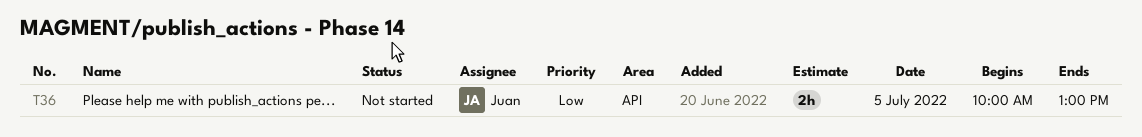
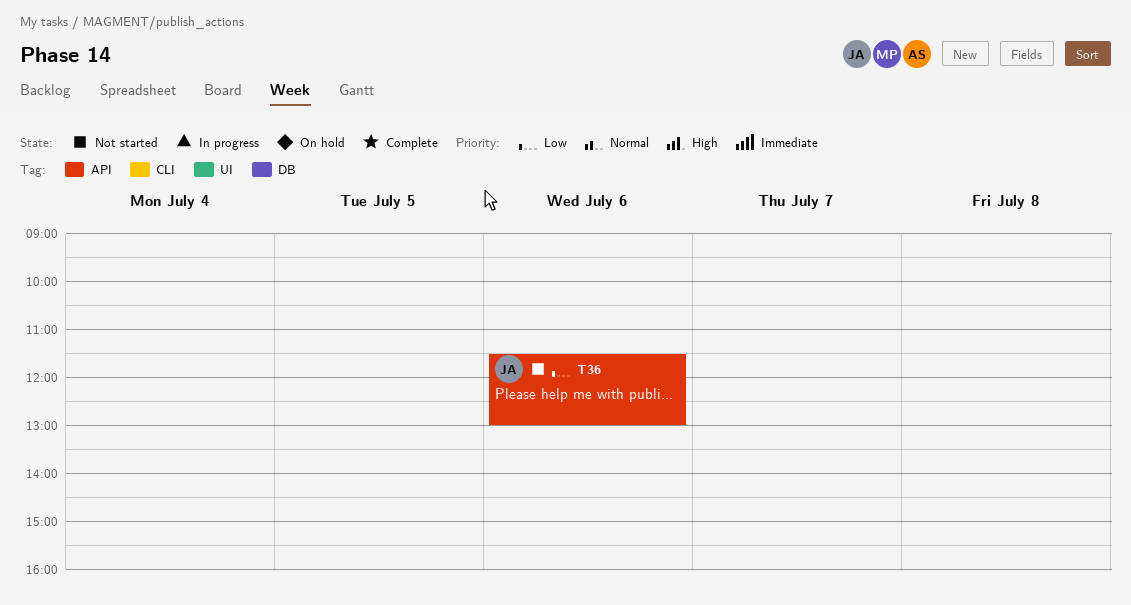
T36, day: Jul 5 -> Jul 6
T36, begins: 10:00 -> 11:30

